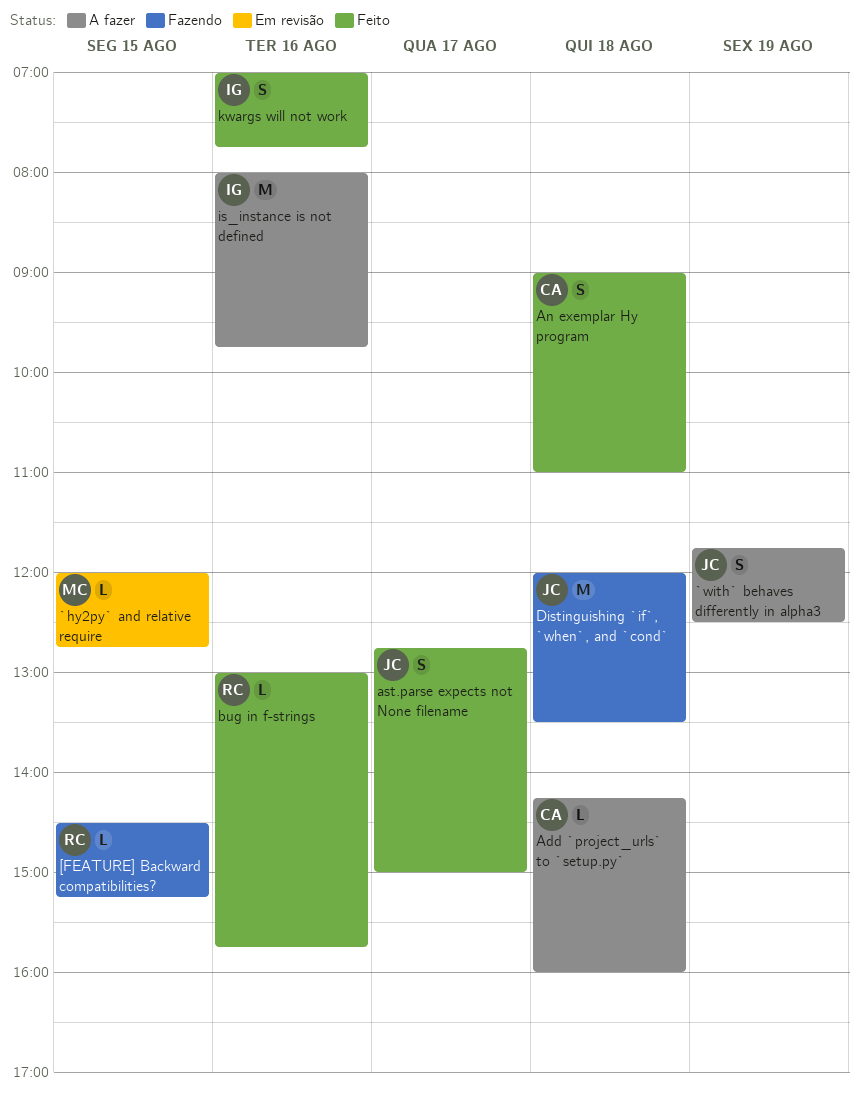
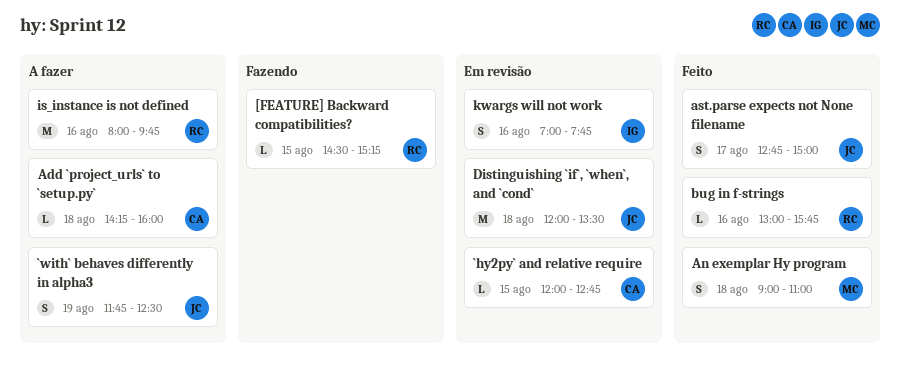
`hy2py` and relative require, owner: MC -> CA
An exemplar Hy program, owner: CA -> MC
Distinguishing `if`, `when`, and `cond`, status: Fazendo -> Em revisão
is_instance is not defined, owner: IG -> RC
kwargs will not work, status: Feito -> Em revisão

